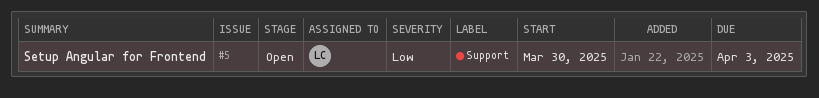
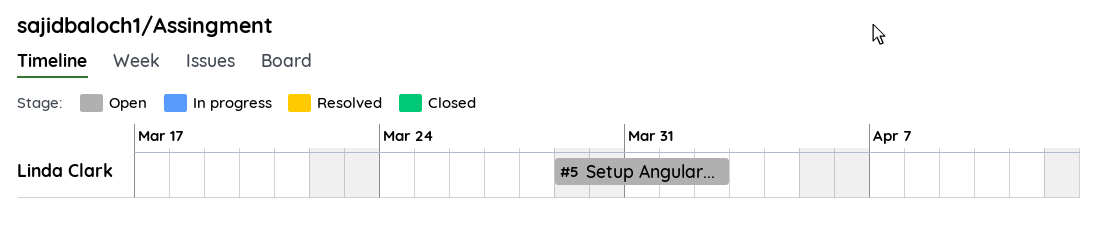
#5, start: Mar 30 -> Mar 29
#5, due: Apr 3 -> Apr 2

